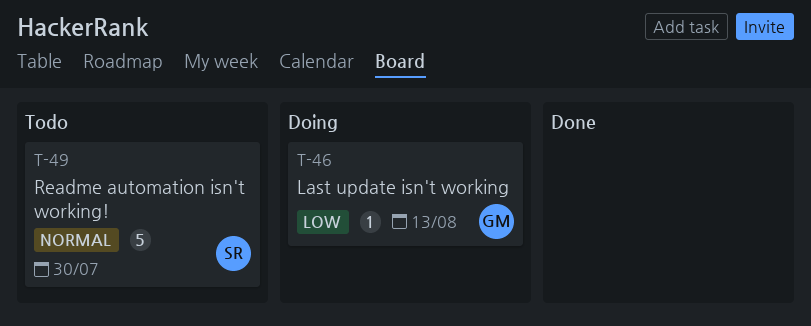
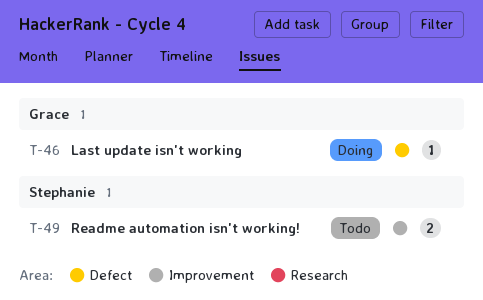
T-49, estimate: 5 -> 2

